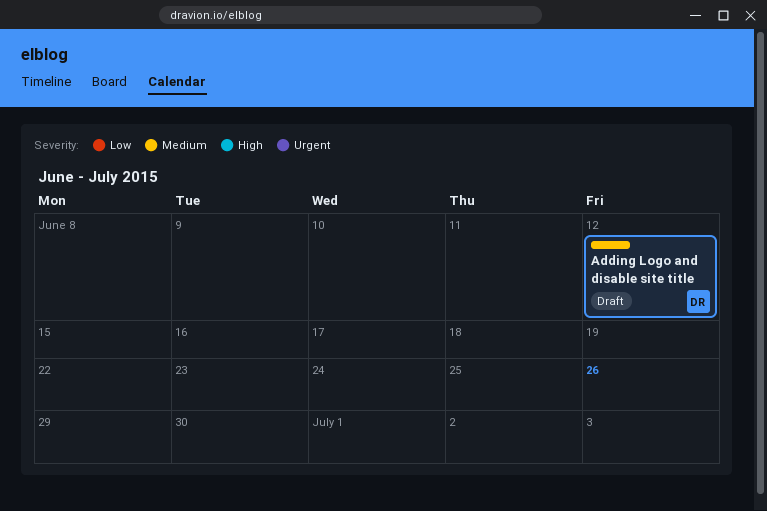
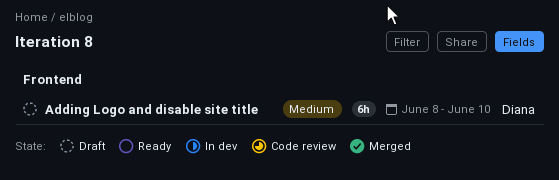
Adding Logo and disable site title, due: Jun 12 -> Jun 10

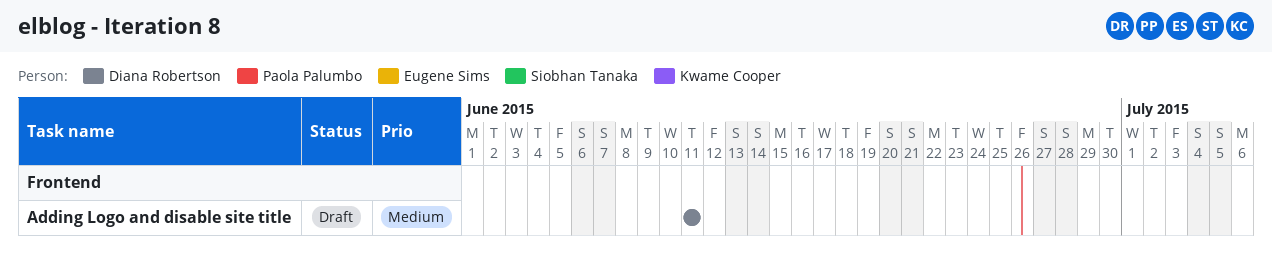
Adding Logo and disable site title, start: Jun 8 -> Jun 11
Adding Logo and disable site title, due: Jun 10 -> Jun 11

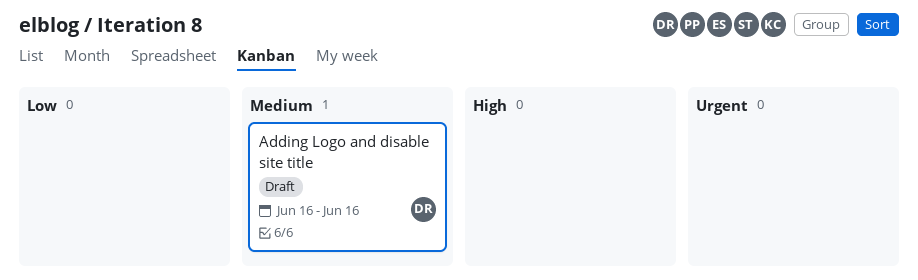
Adding Logo and disable site title, start: Jun 11 -> Jun 16
Adding Logo and disable site title, due: Jun 11 -> Jun 16

